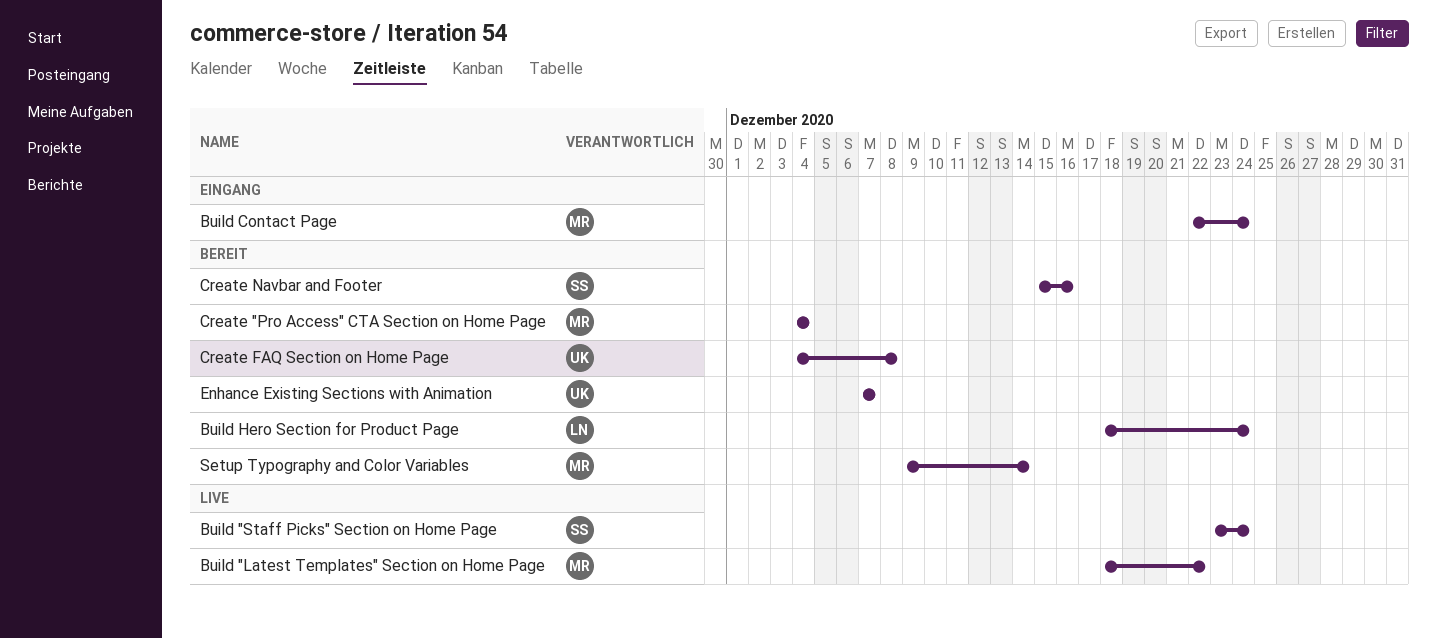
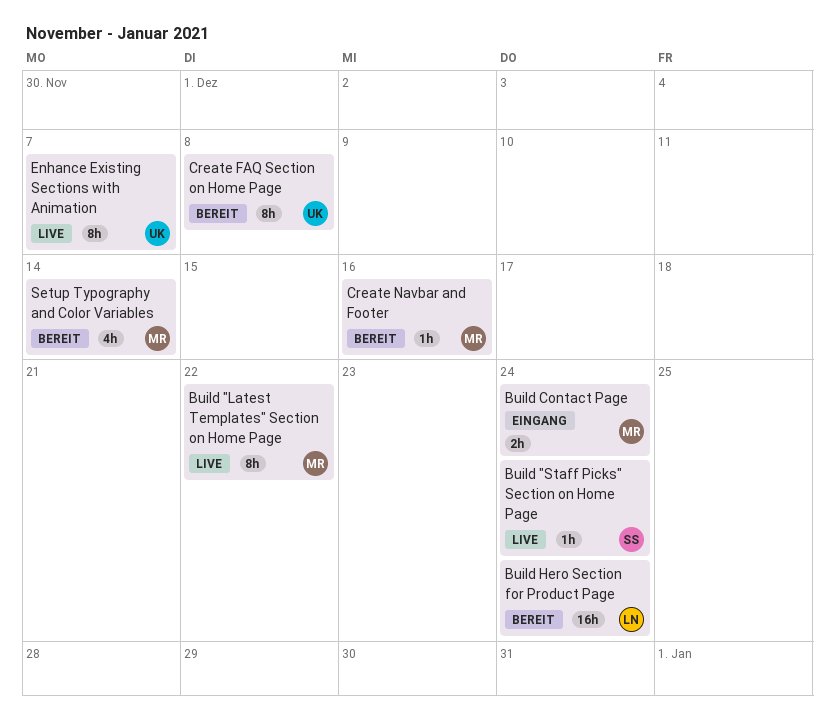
Create "Pro Access" CTA Section on Home Page: present -> none
Create Navbar and Footer, owner: SS -> MR
Enhance Existing Sections with Animation, status: Bereit -> Live

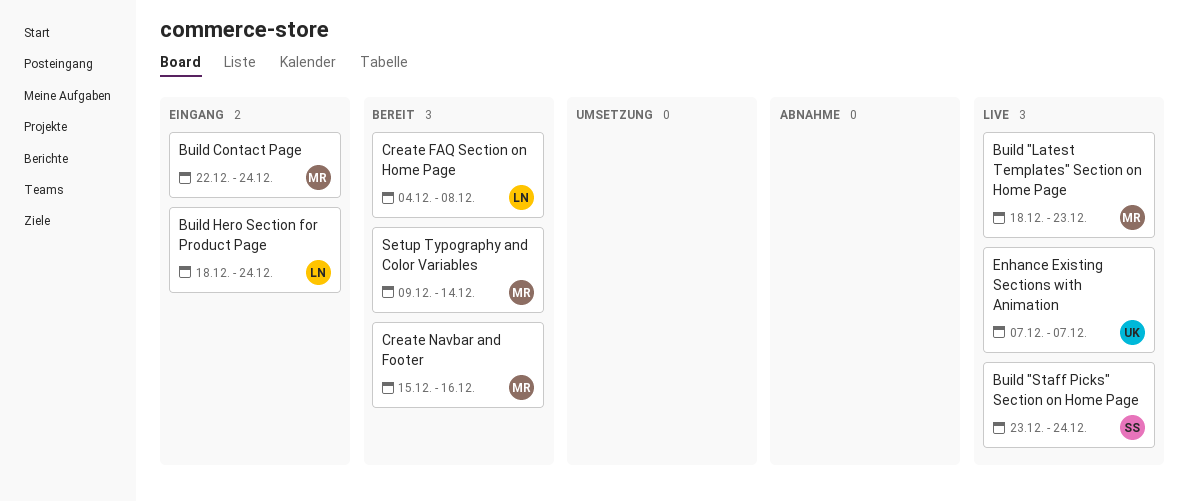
Build "Latest Templates" Section on Home Page, due: Dec 22 -> Dec 23
Build Hero Section for Product Page, status: Bereit -> Eingang
Create FAQ Section on Home Page, owner: UK -> LN

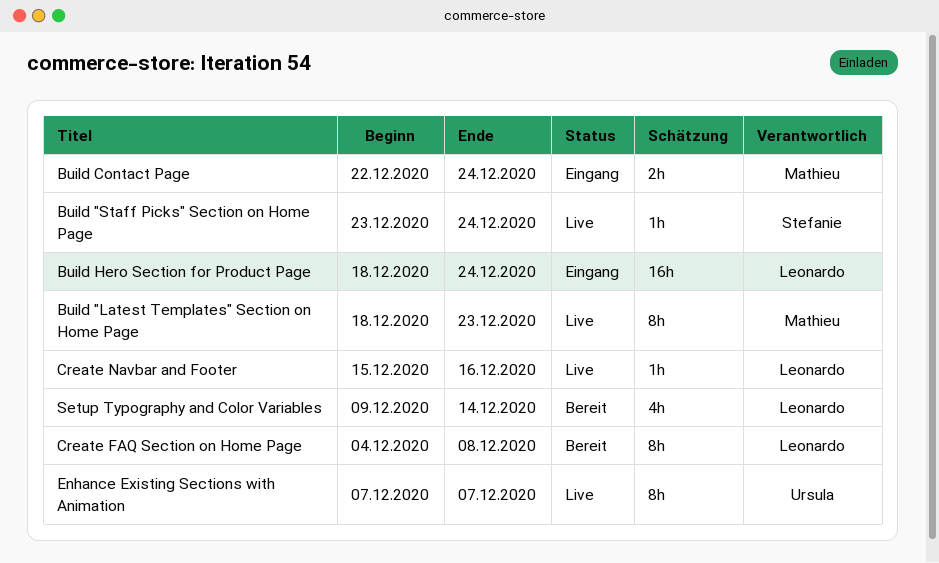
Create Navbar and Footer, status: Bereit -> Live
Create Navbar and Footer, owner: Mathieu -> Leonardo
Setup Typography and Color Variables, owner: Mathieu -> Leonardo

